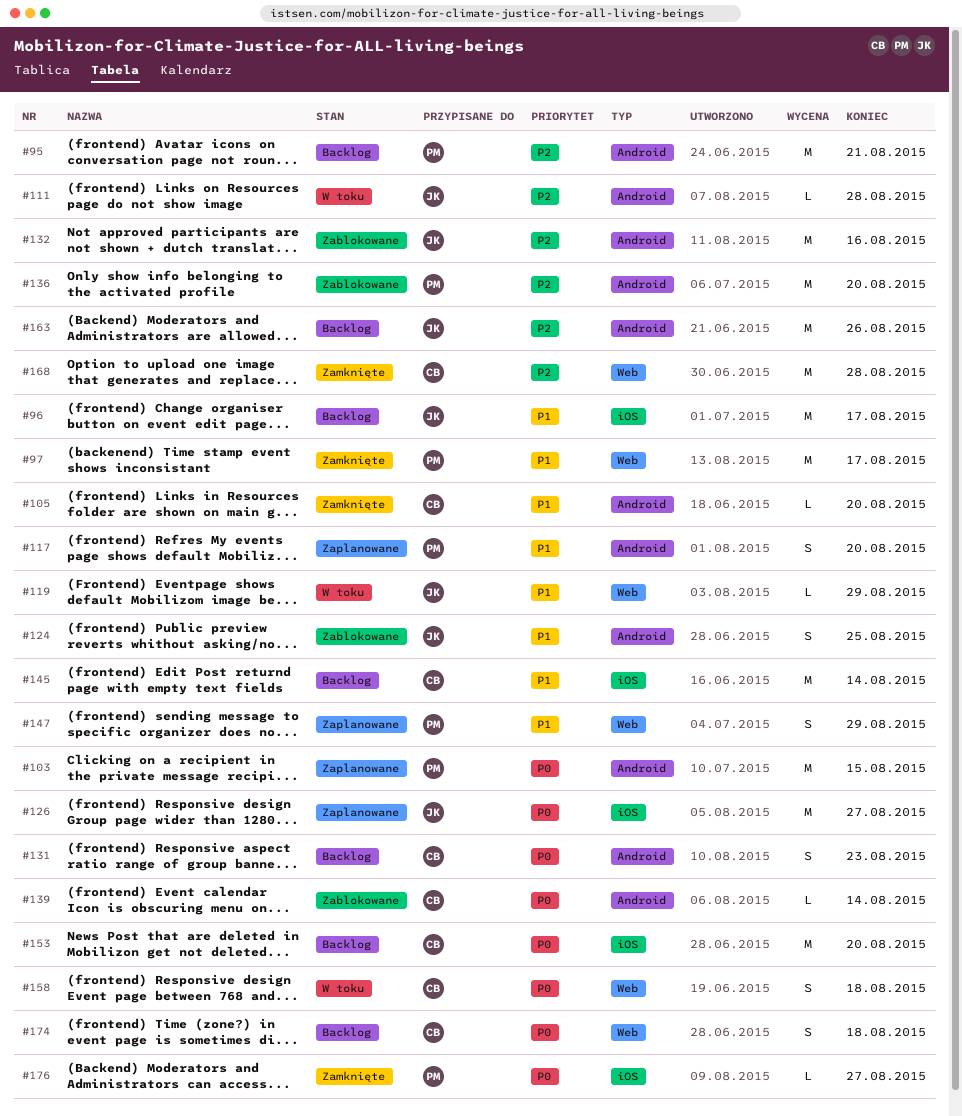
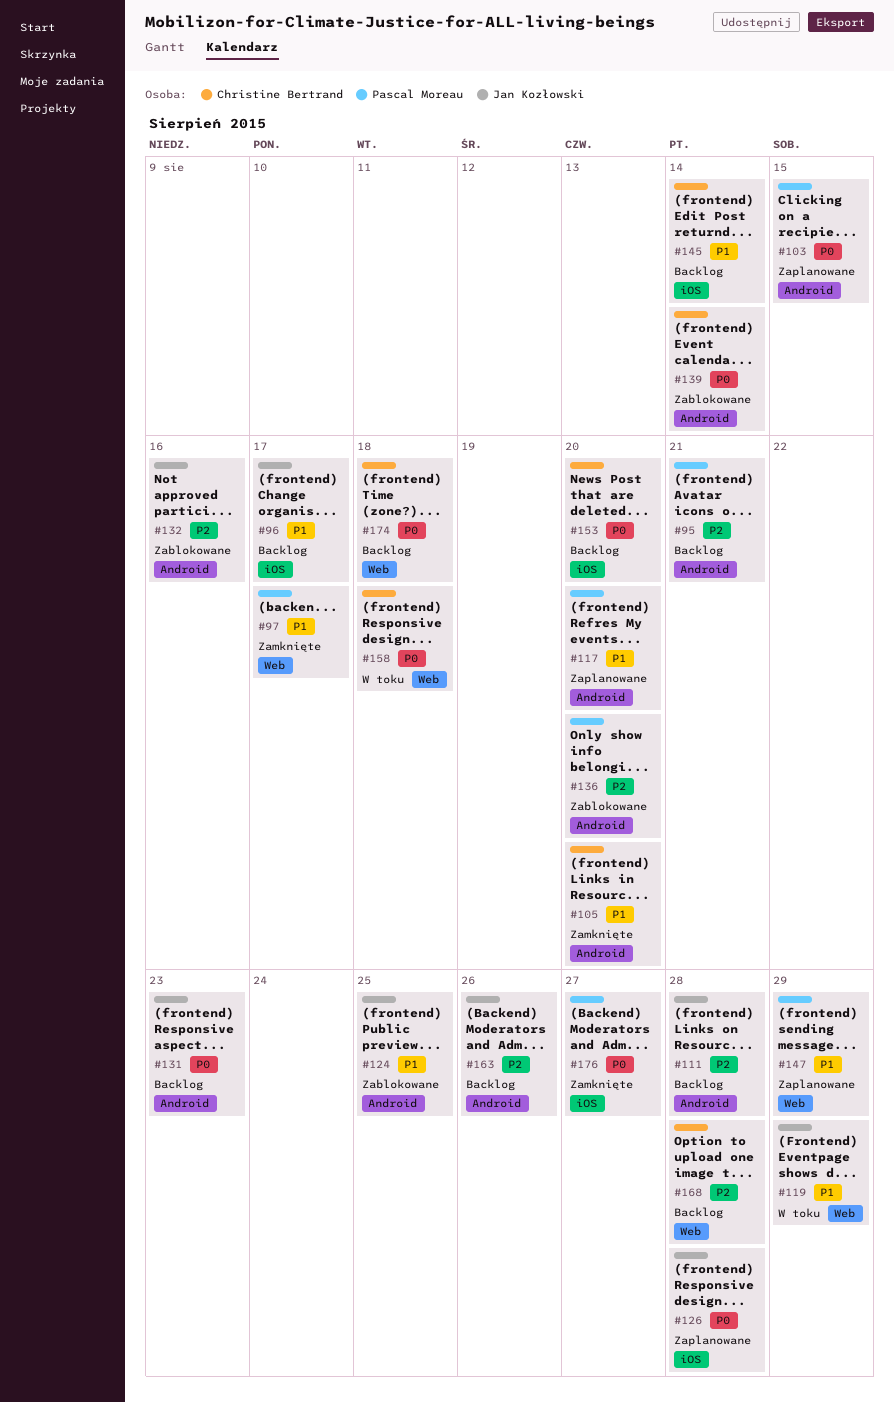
#111, status: W toku -> Backlog
#126, due: Aug 27 -> Aug 28
#131, owner: Christine Bertrand -> Jan Kozłowski
#168, status: Zamknięte -> Backlog

